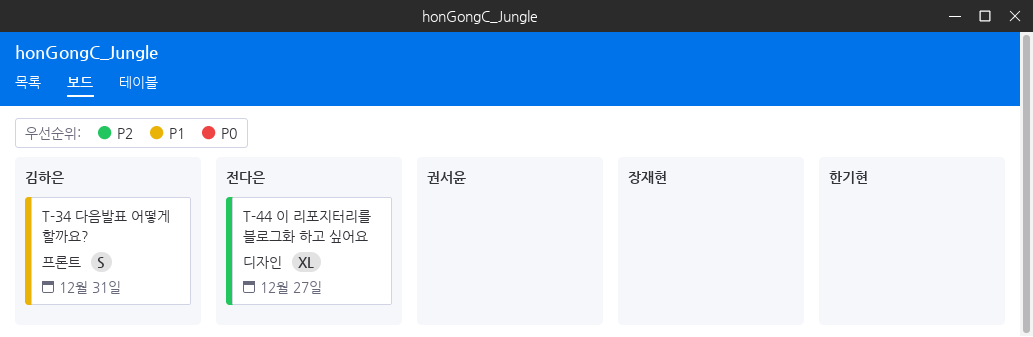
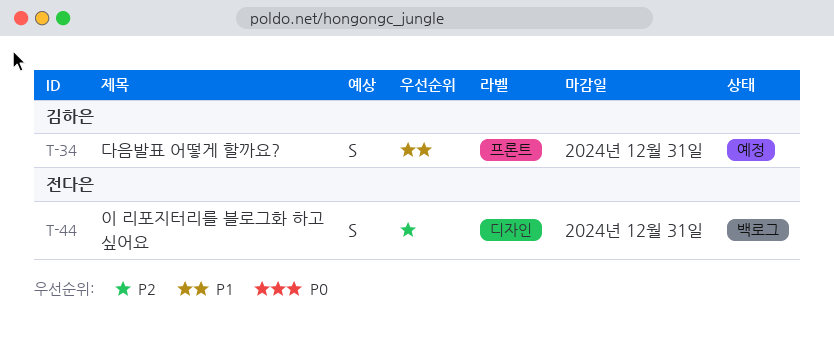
T-44, estimate: XL -> S
T-44, due: Dec 27 -> Dec 31

